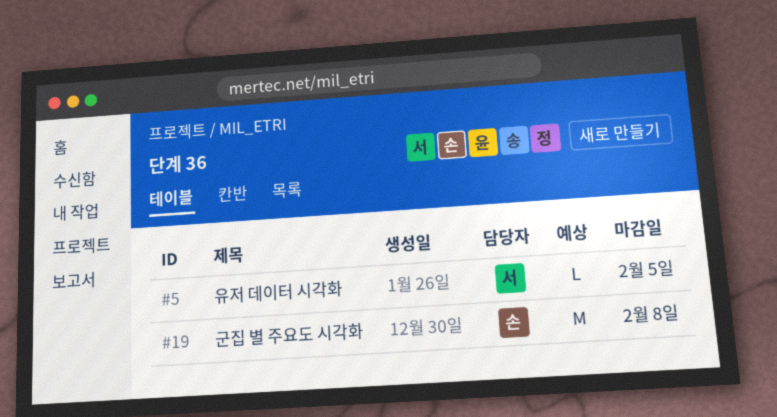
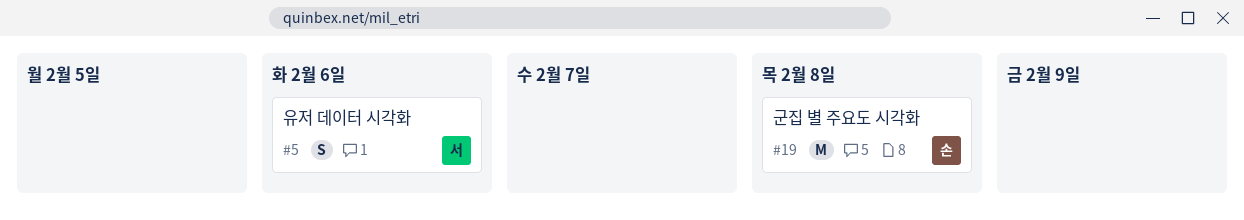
#5, estimate: L -> S
#5, due: Feb 5 -> Feb 6

